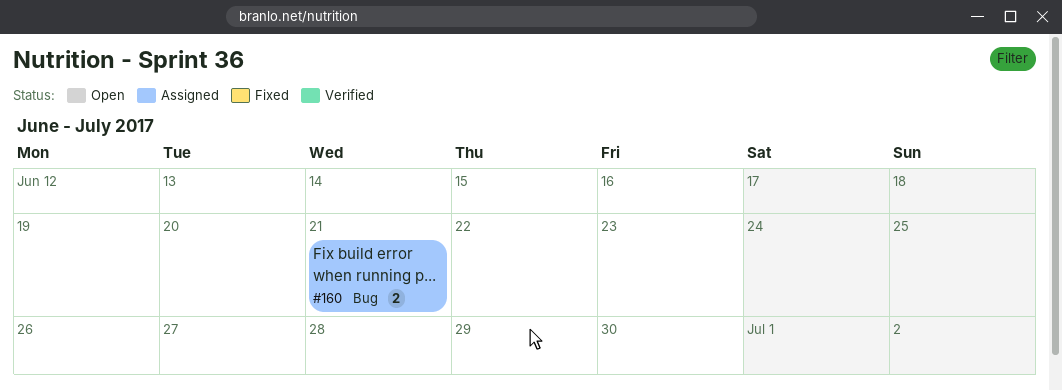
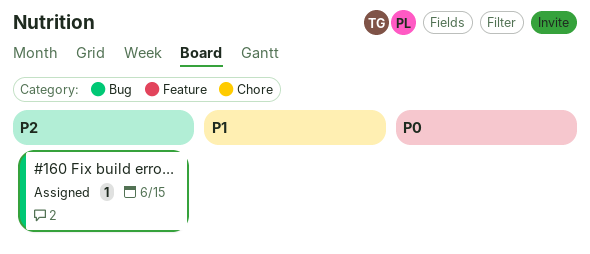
#160, estimate: 2 -> 1
#160, due: Jun 21 -> Jun 15

